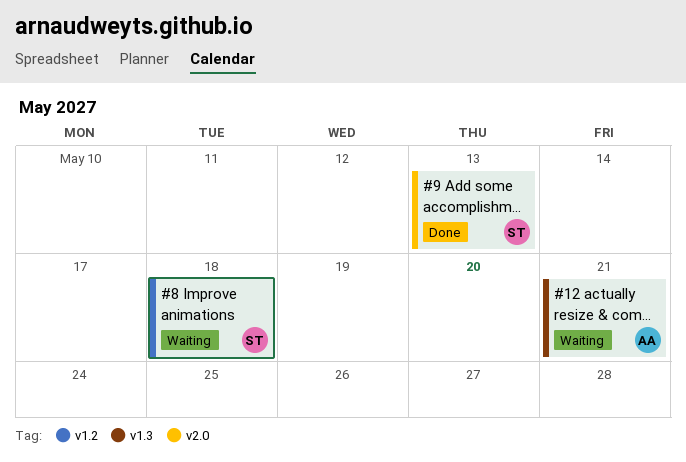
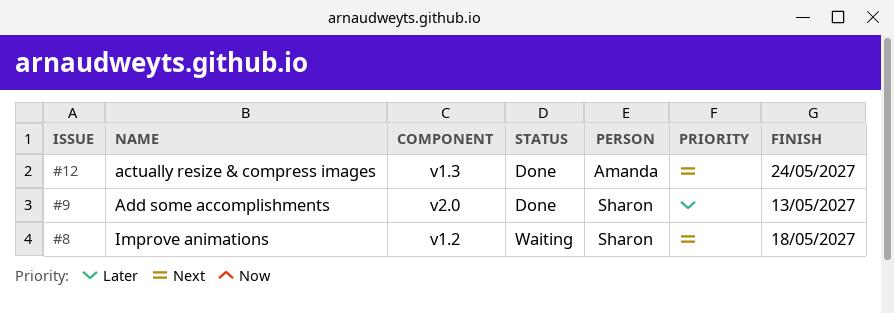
#12, status: Waiting -> Done
#12, due: May 21 -> May 24

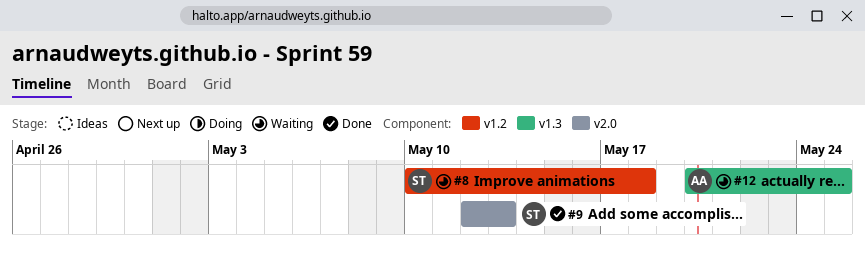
#12, status: Done -> Waiting
#12, due: May 24 -> May 25

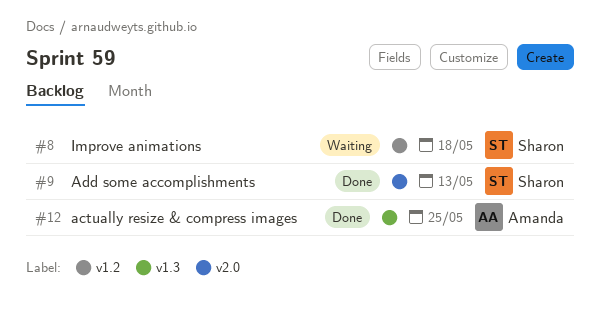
#12, status: Waiting -> Done

